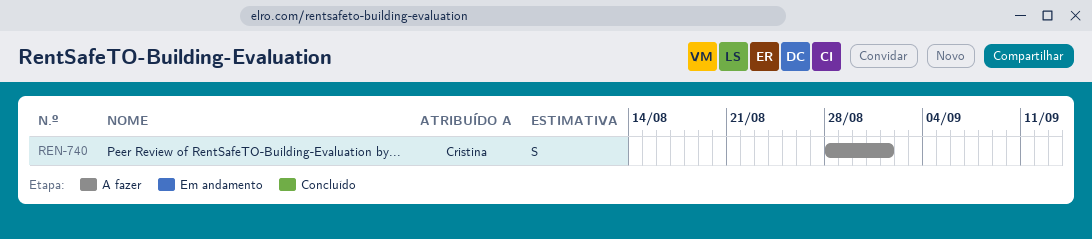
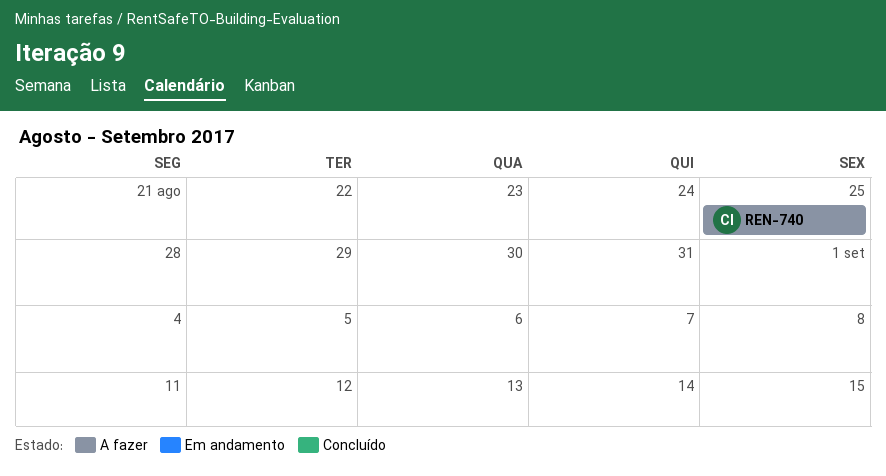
REN-740, start: Aug 28 -> Aug 25
REN-740, due: Sep 1 -> Aug 25

